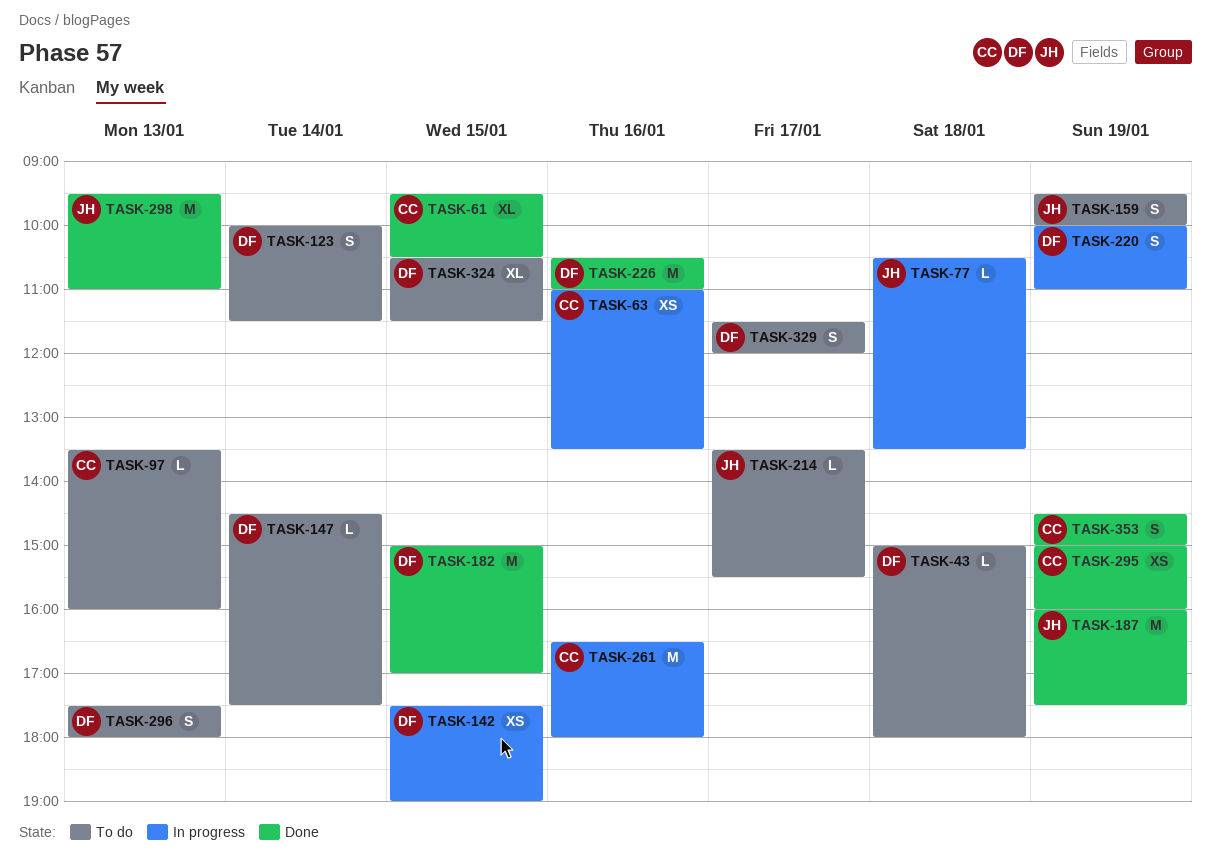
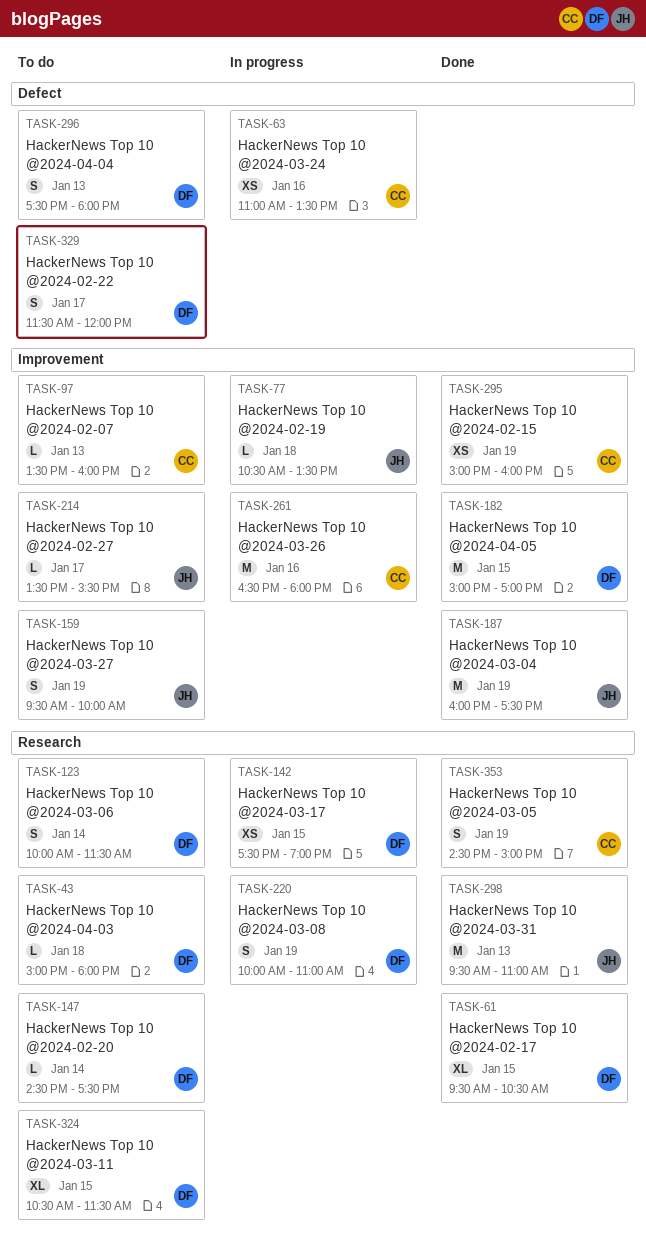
TASK-61, owner: CC -> DF
TASK-226: present -> none

